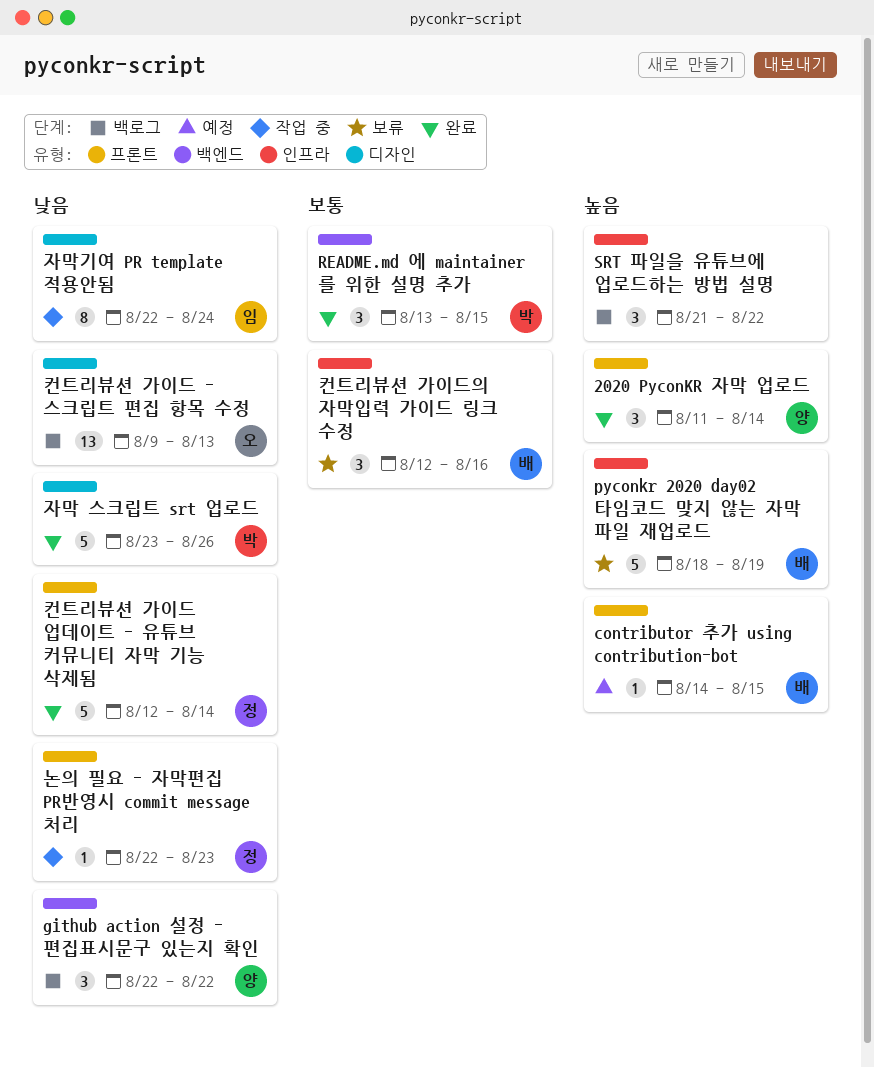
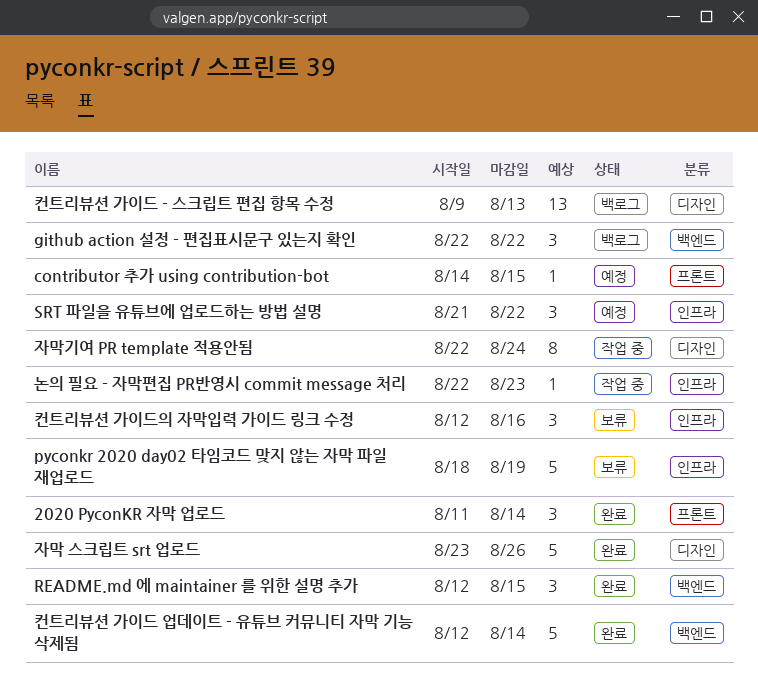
README.md 에 maintainer 를 위한 설명 추가, start: Aug 13 -> Aug 12
SRT 파일을 유튜브에 업로드하는 방법 설명, status: 백로그 -> 예정
논의 필요 - 자막편집 PR반영시 commit message 처리, label: 프론트 -> 인프라
컨트리뷰션 가이드 업데이트 - 유튜브 커뮤니티 자막 기능 삭제됨, label: 프론트 -> 백엔드

